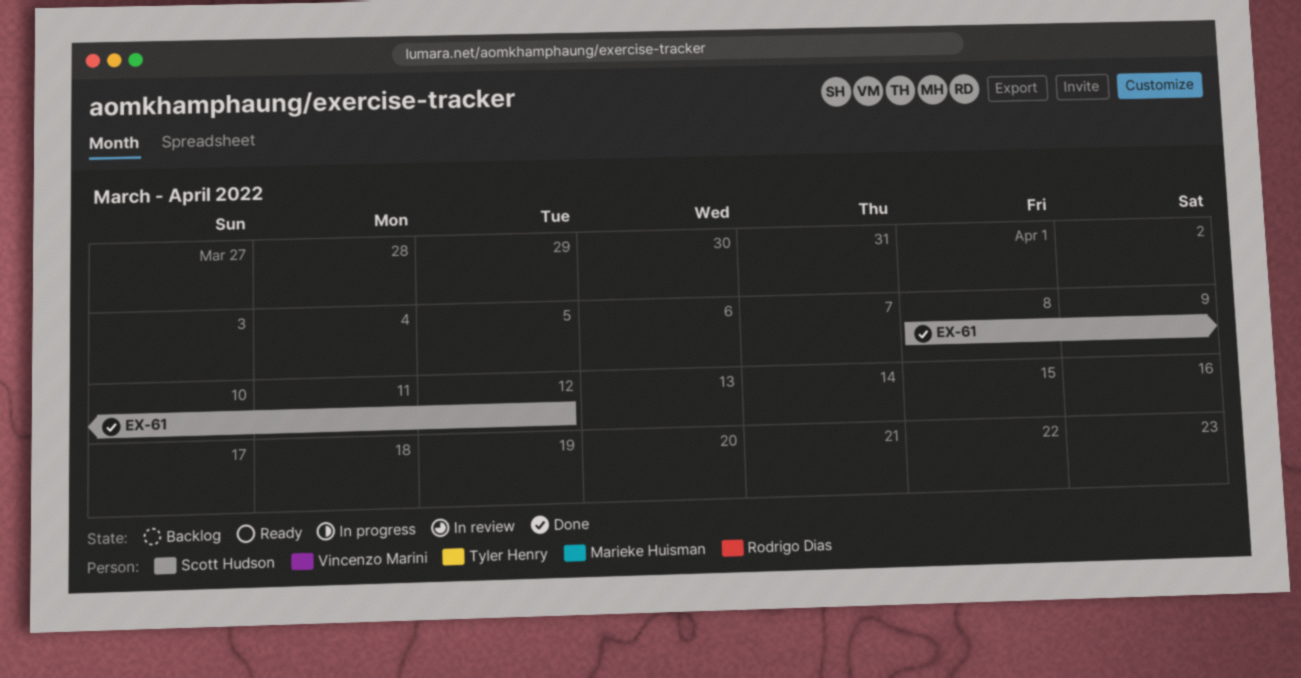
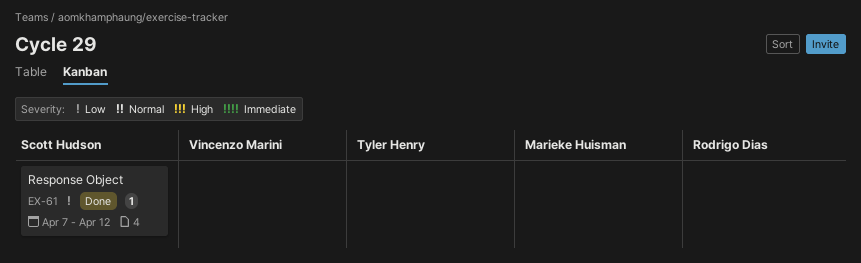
EX-61, start: Apr 8 -> Apr 7

